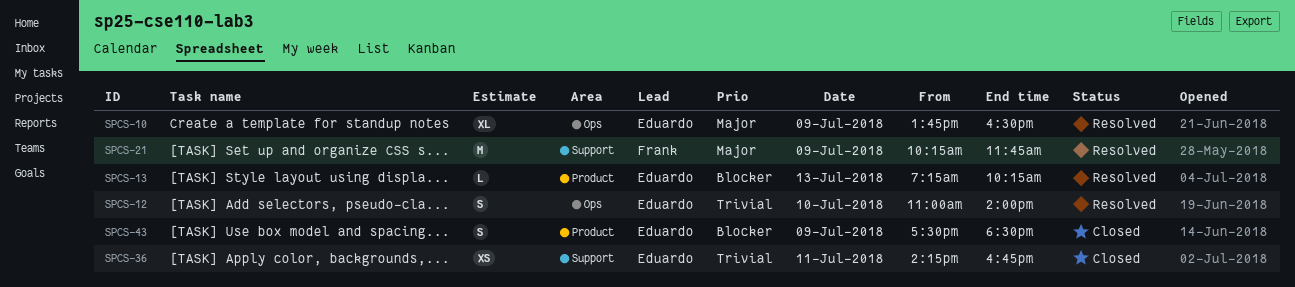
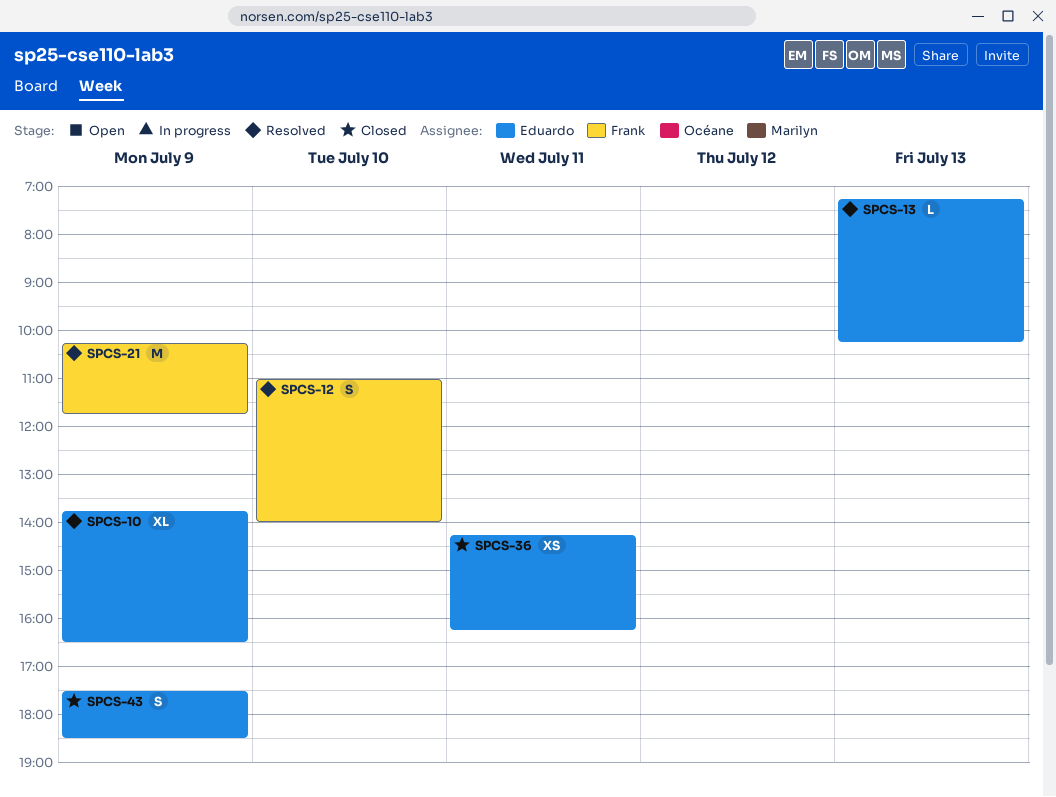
SPCS-12, owner: Eduardo -> Frank
SPCS-36, ends: 16:45 -> 16:15

